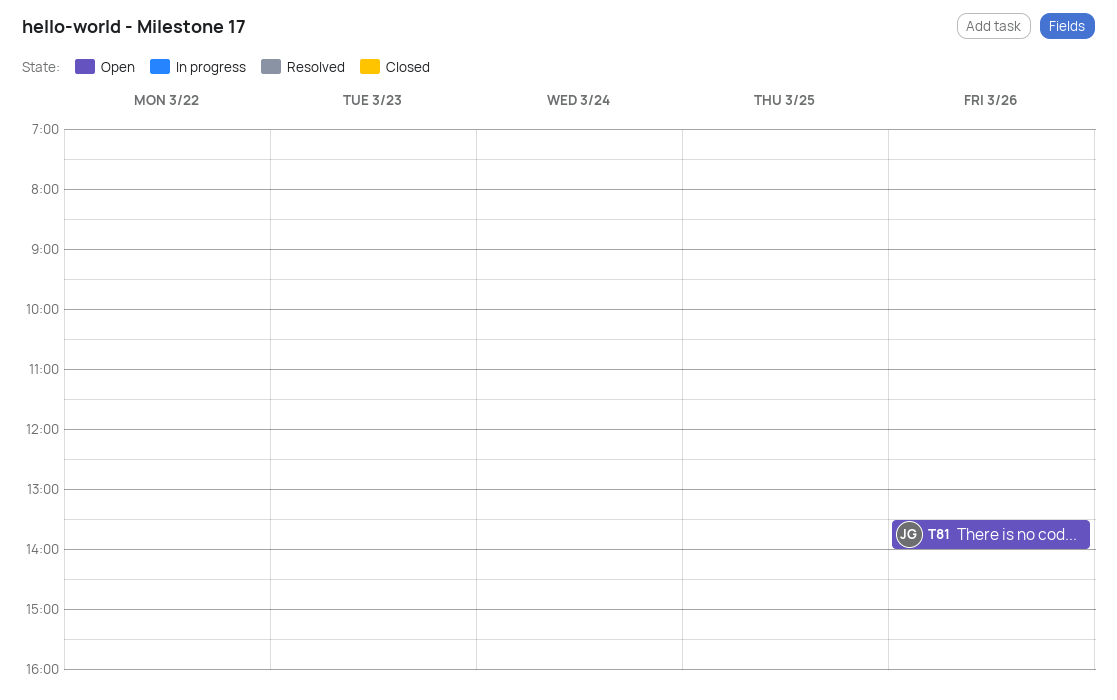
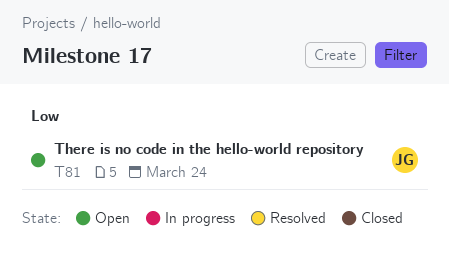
T81, day: Mar 26 -> Mar 24

